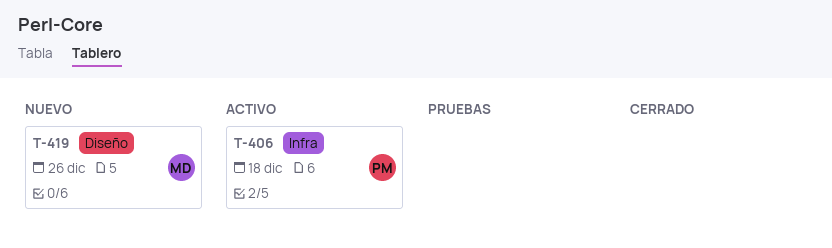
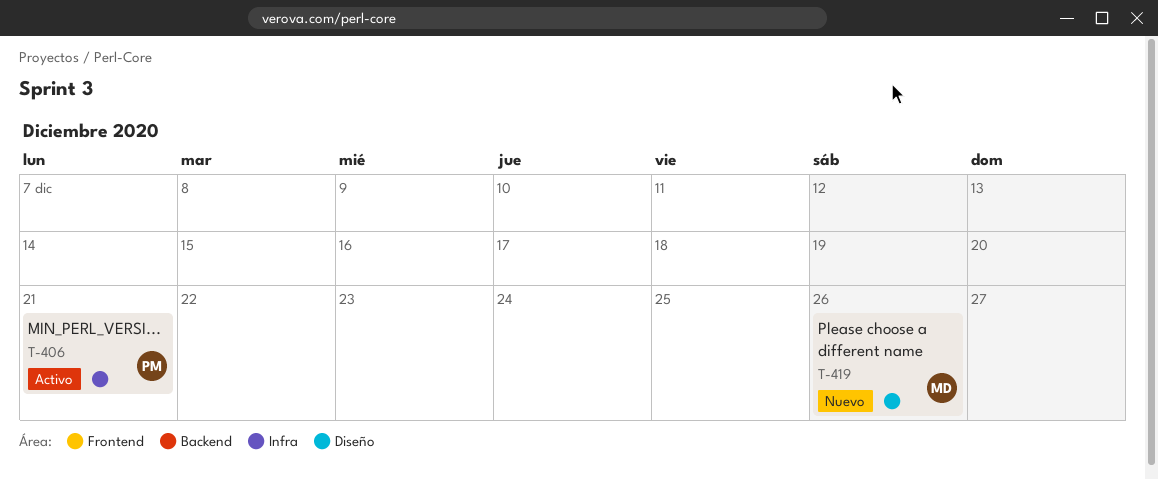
T-406, due: Dec 18 -> Dec 21

